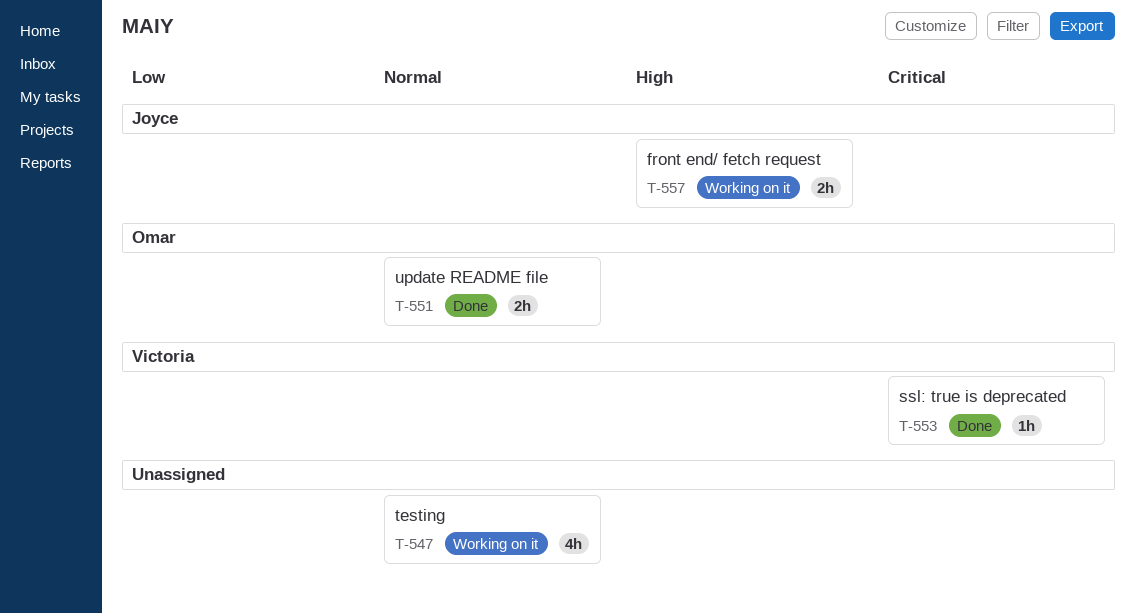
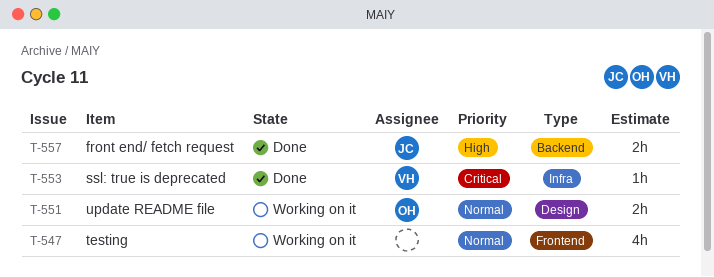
T-551, status: Done -> Working on it
T-557, status: Working on it -> Done

